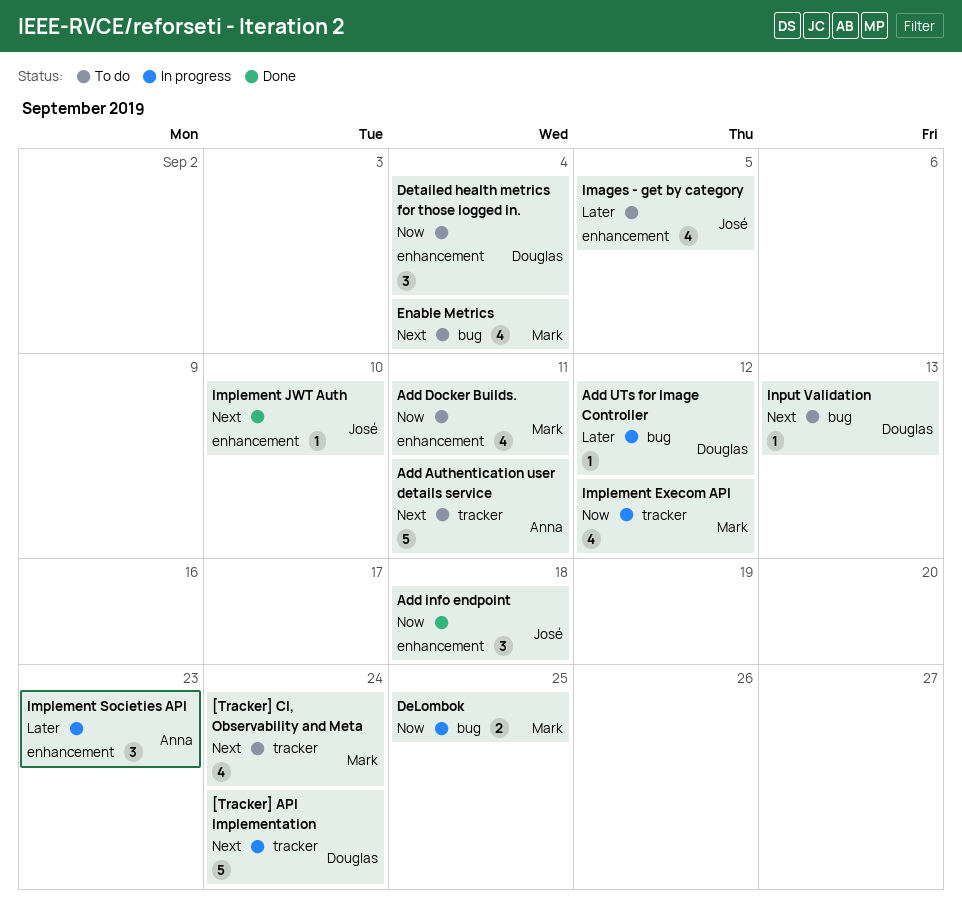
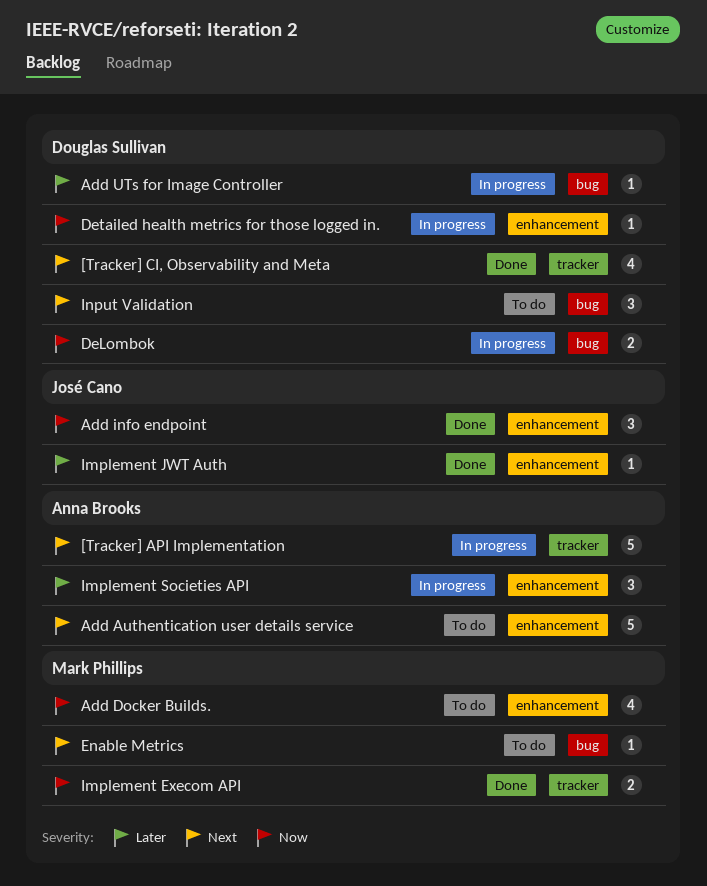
[Tracker] API Implementation, owner: Douglas Sullivan -> Anna Brooks
[Tracker] CI, Observability and Meta, status: To do -> Done
[Tracker] CI, Observability and Meta, owner: Mark Phillips -> Douglas Sullivan
Add Authentication user details service, label: tracker -> enhancement
DeLombok, owner: Mark Phillips -> Douglas Sullivan
Detailed health metrics for those logged in., status: To do -> In progress
Detailed health metrics for those logged in., estimate: 3 -> 1
Enable Metrics, estimate: 4 -> 1
Images - get by category: present -> none
Implement Execom API, status: In progress -> Done
Implement Execom API, estimate: 4 -> 2
Implement JWT Auth, priority: Next -> Later
Input Validation, estimate: 1 -> 3

